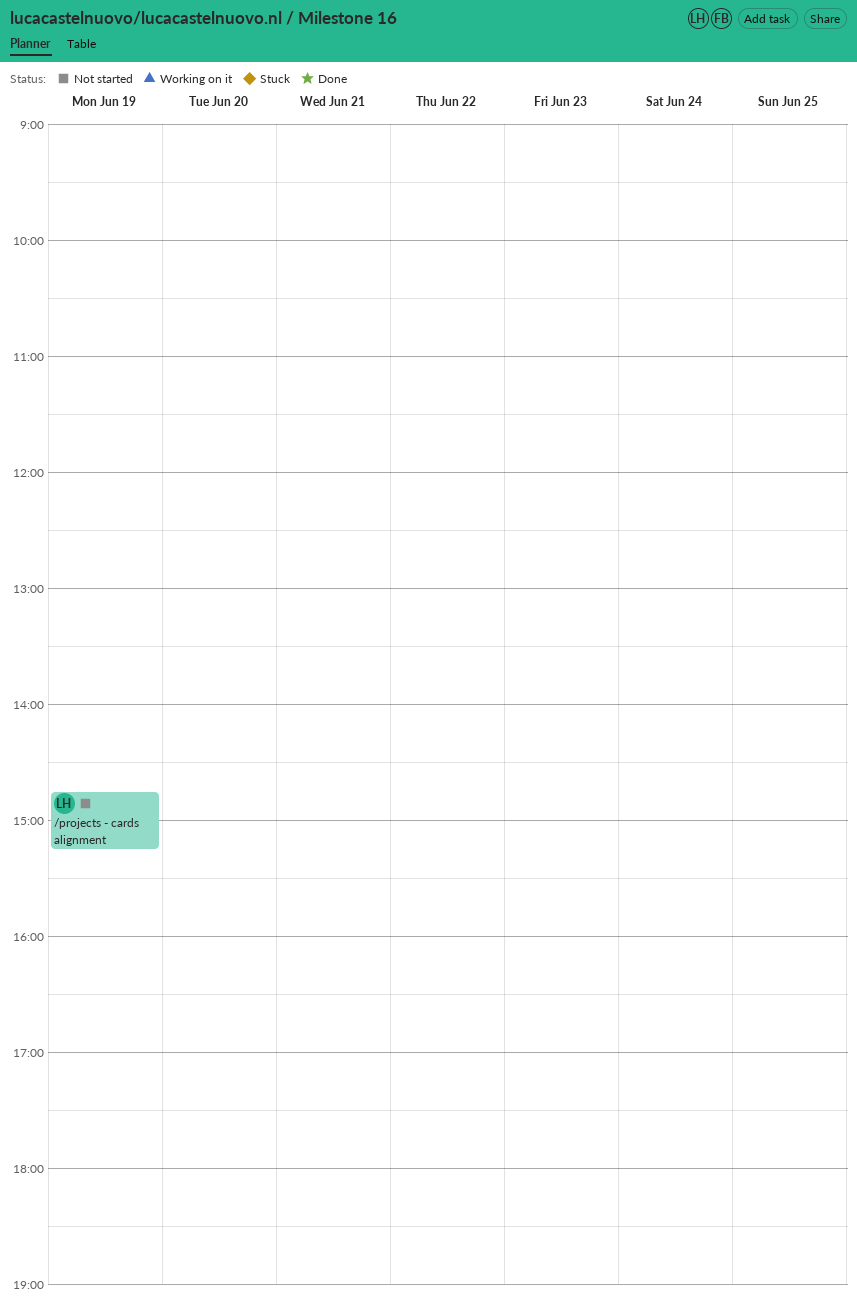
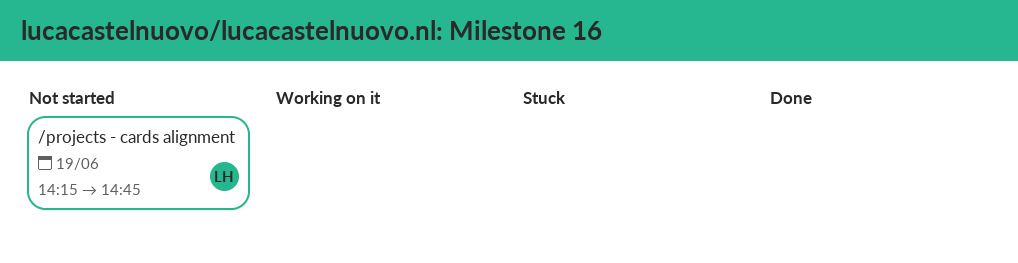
/projects - cards alignment, begins: 14:45 -> 14:15
/projects - cards alignment, ends: 15:15 -> 14:45

